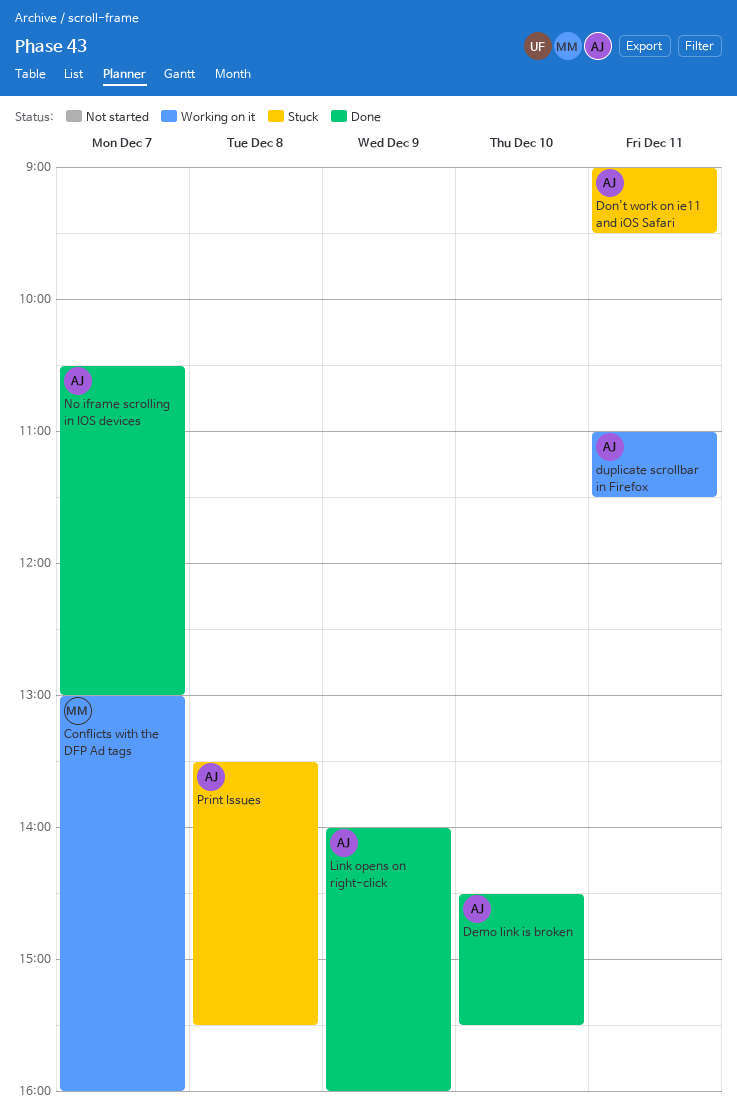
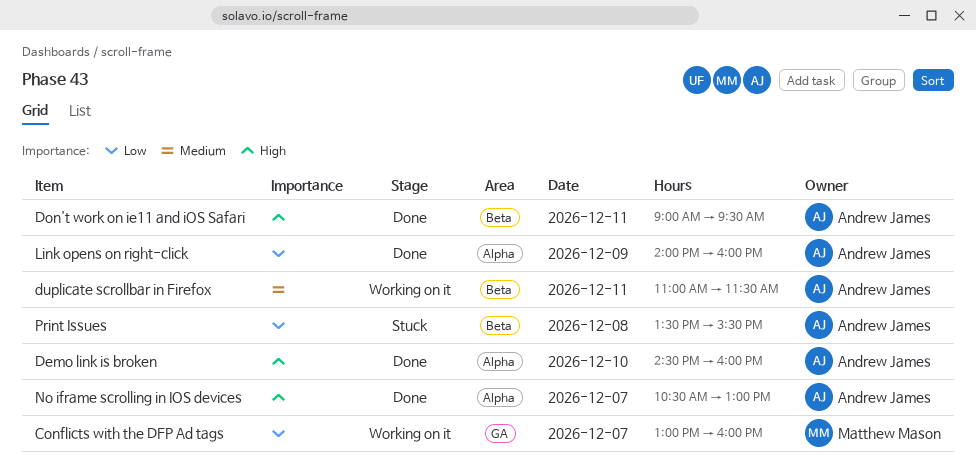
Demo link is broken, ends: 15:30 -> 16:00
Don't work on ie11 and iOS Safari, status: Stuck -> Done

